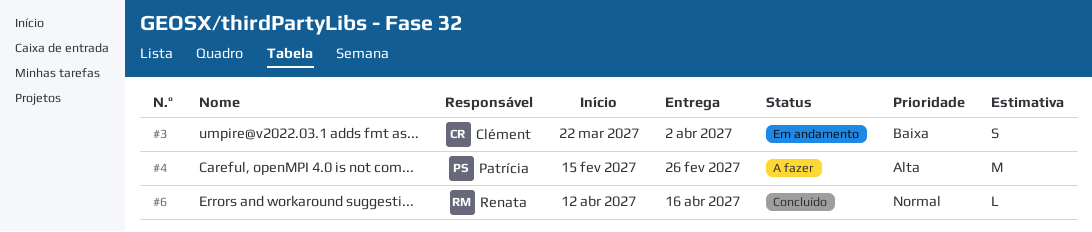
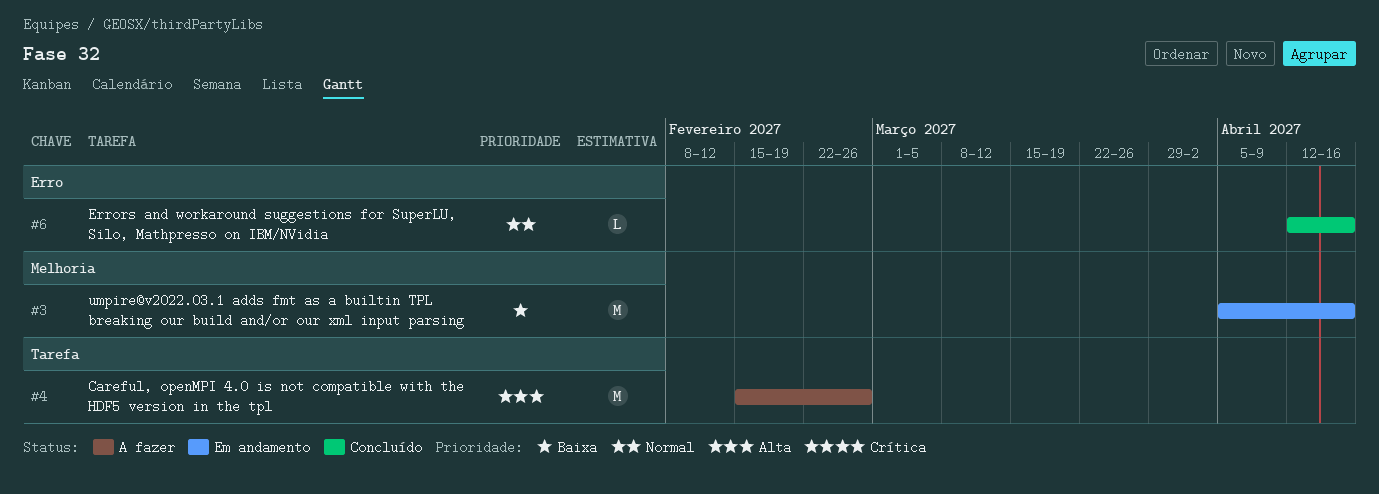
#3, estimate: S -> M
#3, start: Mar 22 -> Apr 5
#3, due: Apr 2 -> Apr 16

